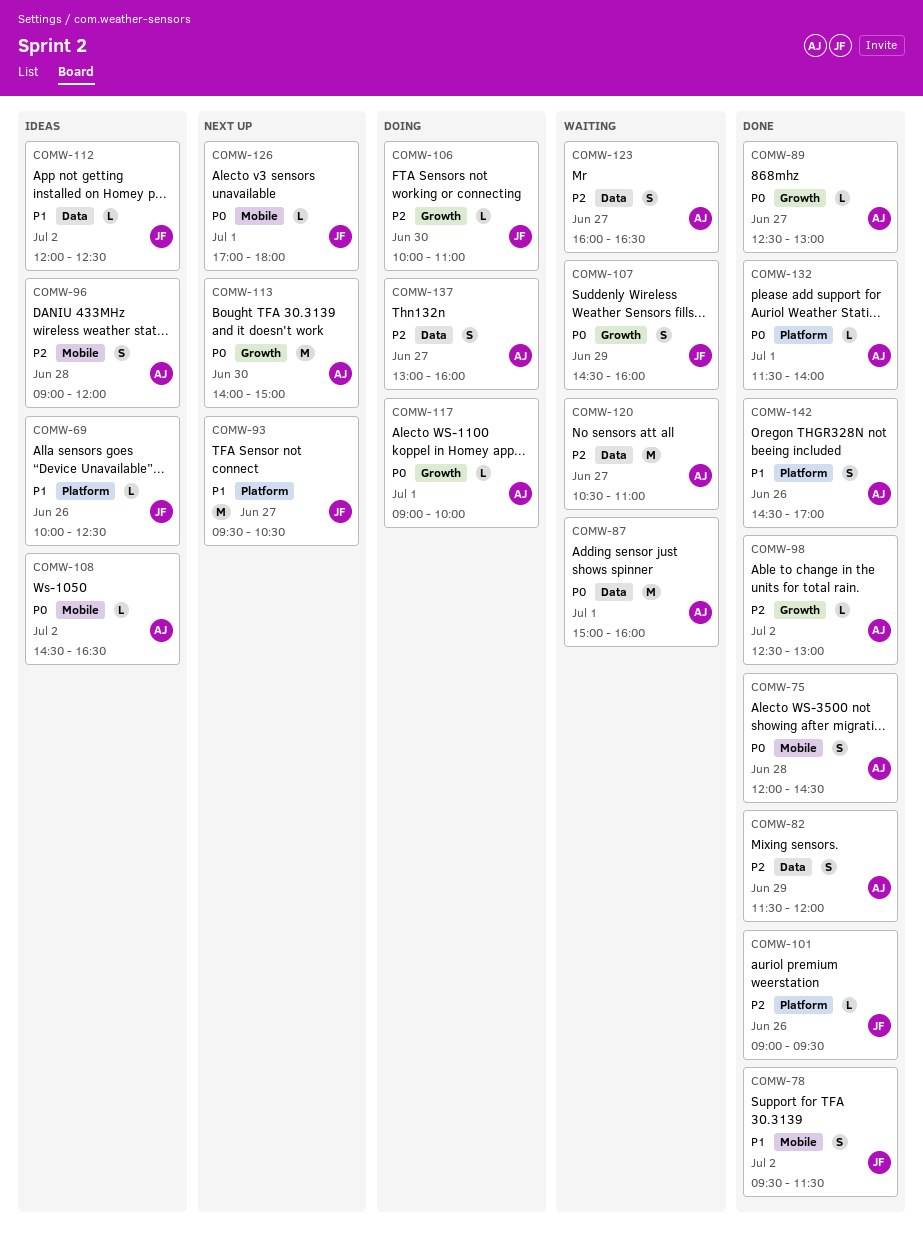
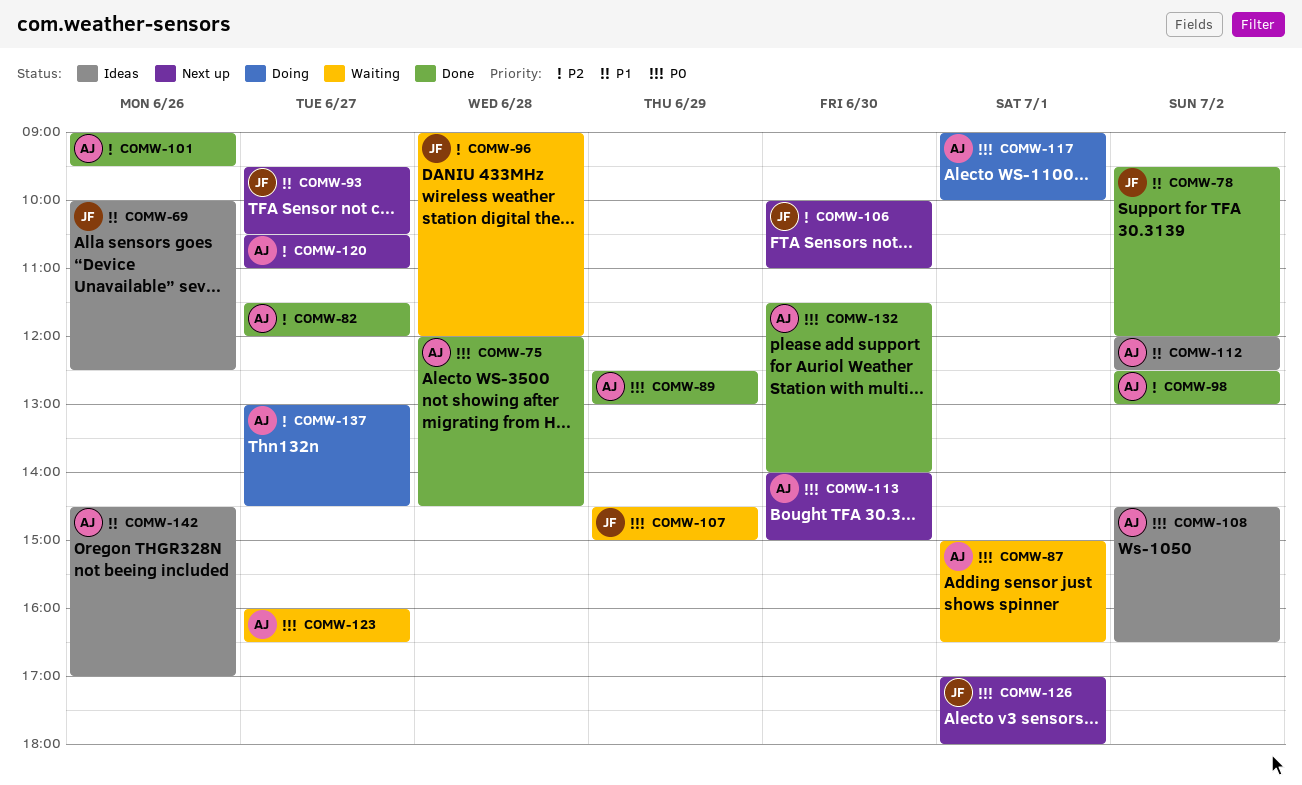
COMW-78, ends: 11:30 -> 12:00
COMW-82, day: Jun 29 -> Jun 27
COMW-87, ends: 16:00 -> 16:30
COMW-89, day: Jun 27 -> Jun 29
COMW-96, status: Ideas -> Waiting
COMW-96, owner: AJ -> JF
COMW-101, owner: JF -> AJ
COMW-106, status: Doing -> Next up
COMW-107, ends: 16:00 -> 15:00
COMW-112, owner: JF -> AJ
COMW-120, status: Waiting -> Next up
COMW-123, priority: P2 -> P0
COMW-132, day: Jul 1 -> Jun 30
COMW-137, ends: 16:00 -> 14:30
COMW-142, status: Done -> Ideas

